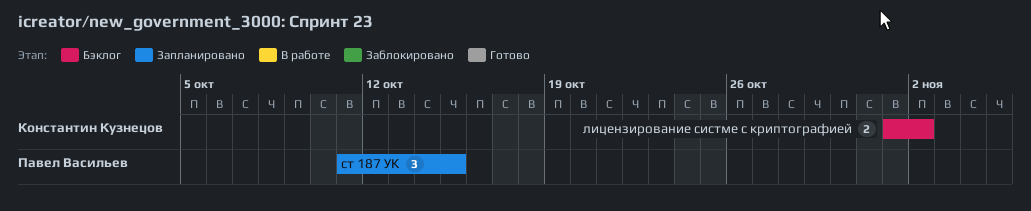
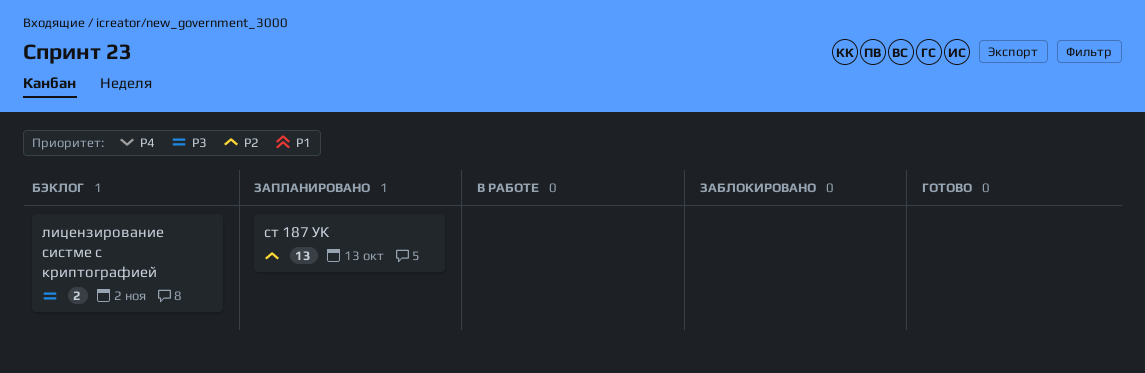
ст 187 УК, estimate: 3 -> 13
ст 187 УК, due: Oct 15 -> Oct 13

